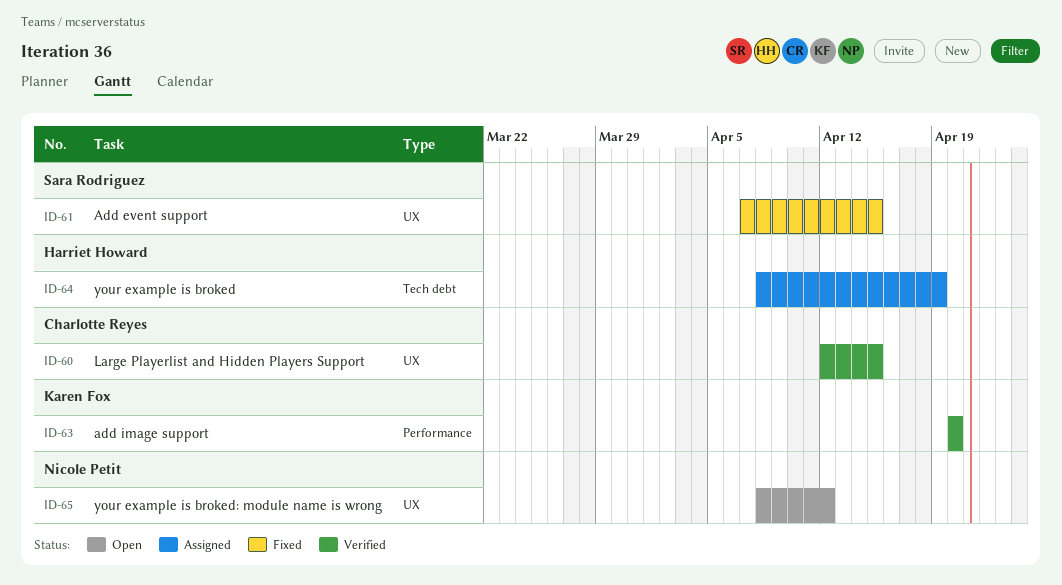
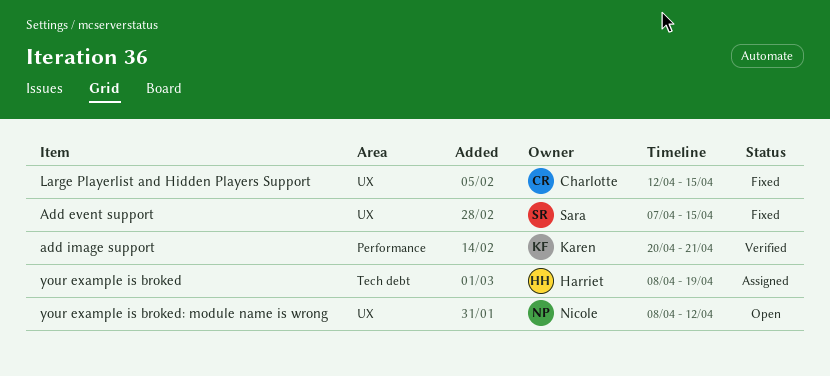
add image support, due: Apr 20 -> Apr 21
Large Playerlist and Hidden Players Support, status: Verified -> Fixed

